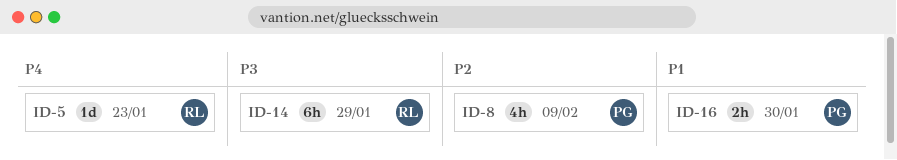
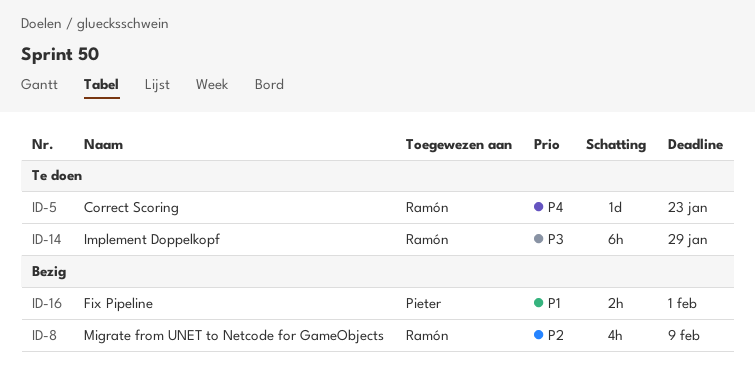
ID-8, owner: Pieter -> Ramón
ID-16, due: Jan 30 -> Feb 1

